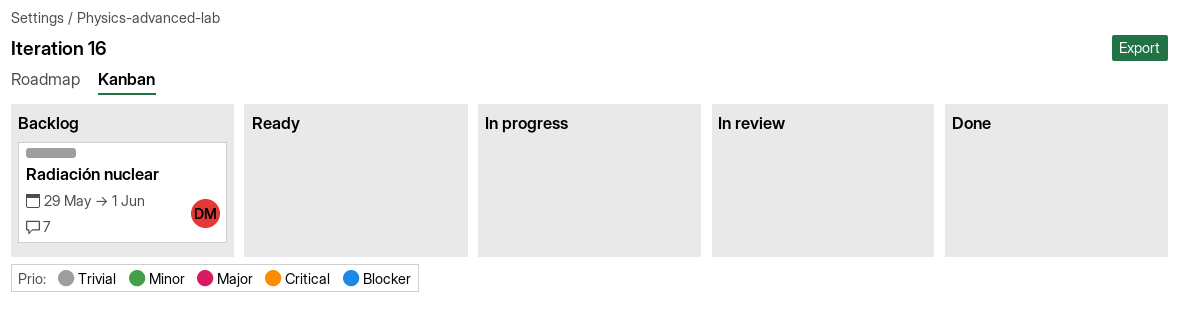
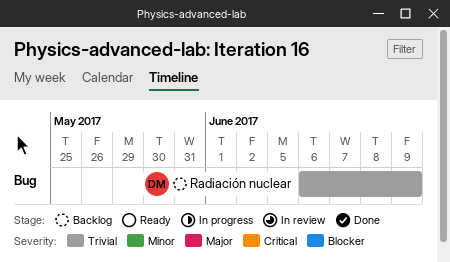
Radiación nuclear, start: May 29 -> Jun 6
Radiación nuclear, due: Jun 1 -> Jun 9

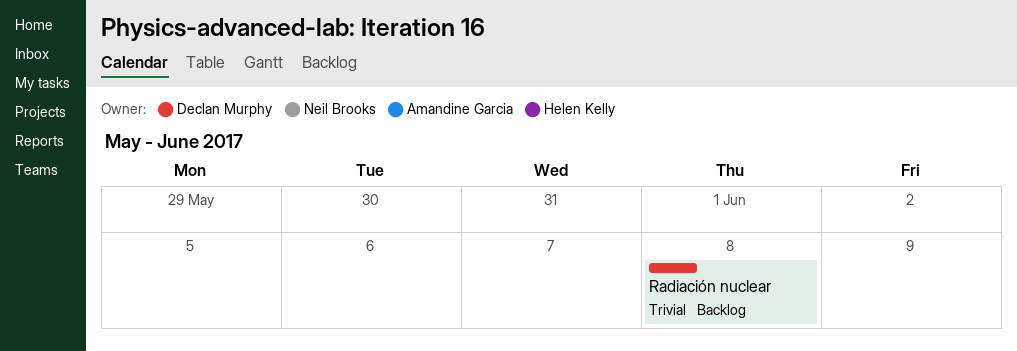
Radiación nuclear, due: Jun 9 -> Jun 8

